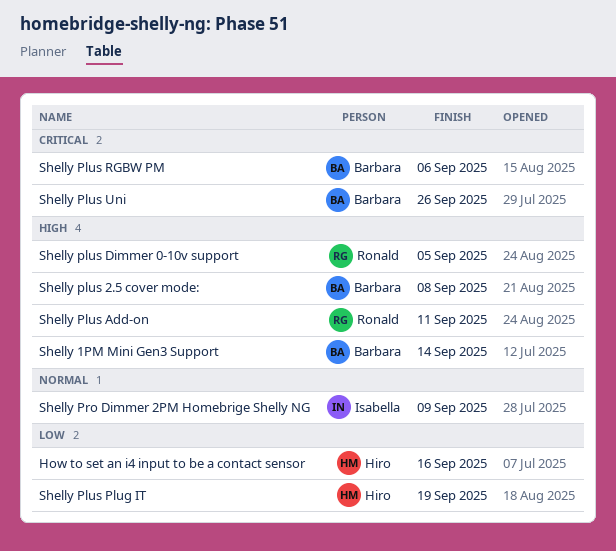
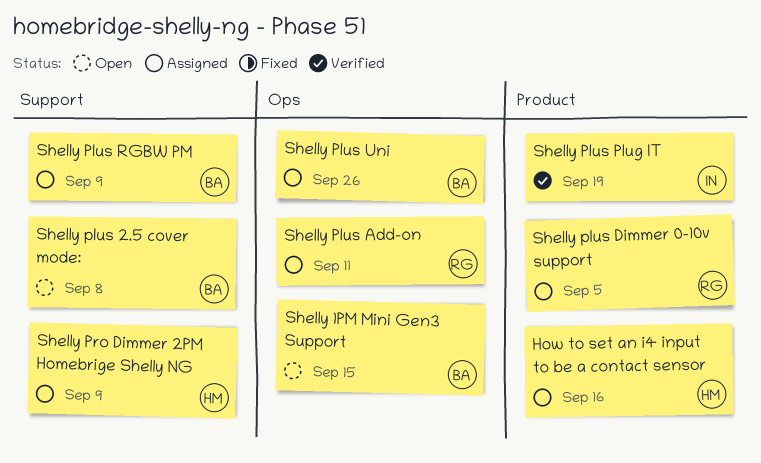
Shelly 1PM Mini Gen3 Support, due: Sep 14 -> Sep 15
Shelly Plus Plug IT, owner: Hiro -> Isabella
Shelly Plus RGBW PM, due: Sep 6 -> Sep 9
Shelly Pro Dimmer 2PM Homebrige Shelly NG, owner: Isabella -> Hiro

